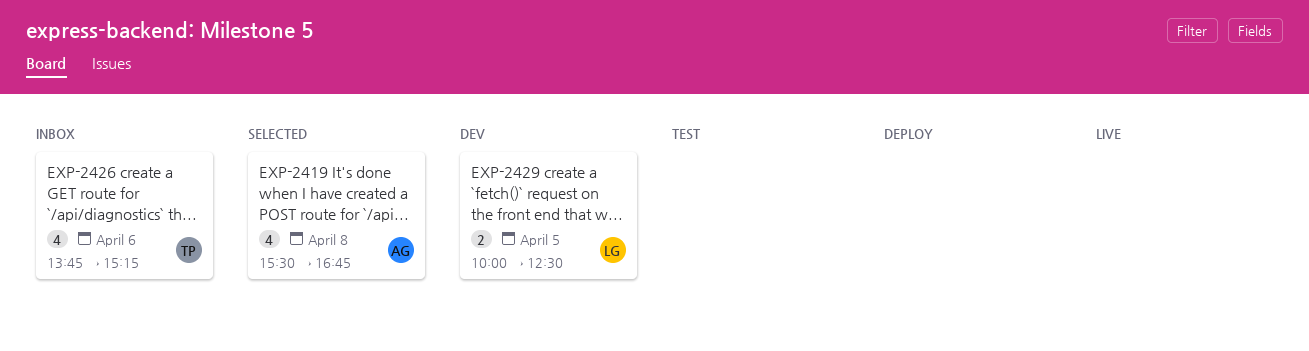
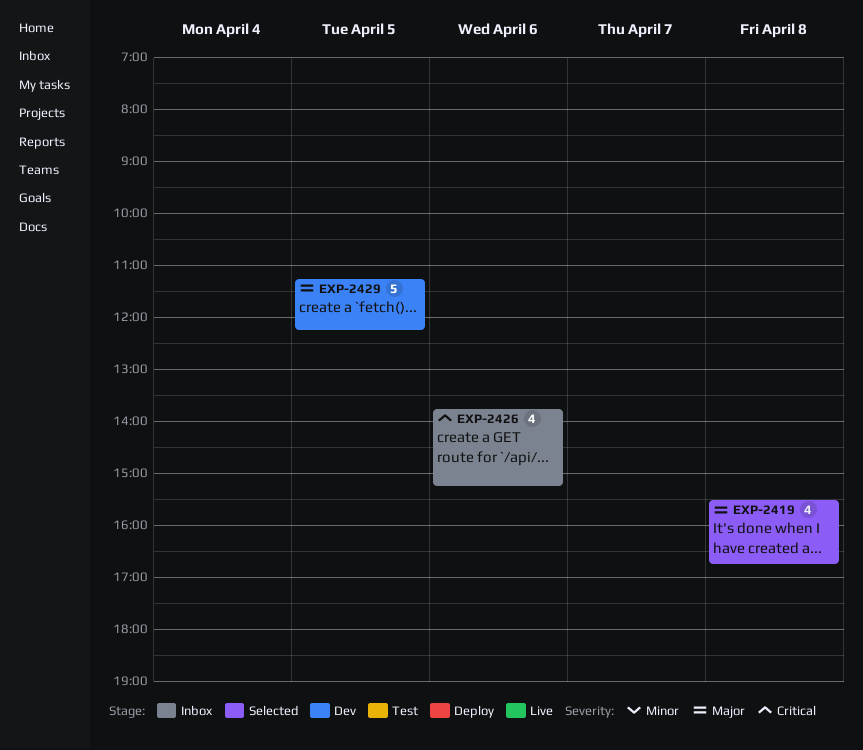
EXP-2429, estimate: 2 -> 5
EXP-2429, begins: 10:00 -> 11:15
EXP-2429, ends: 12:30 -> 12:15

